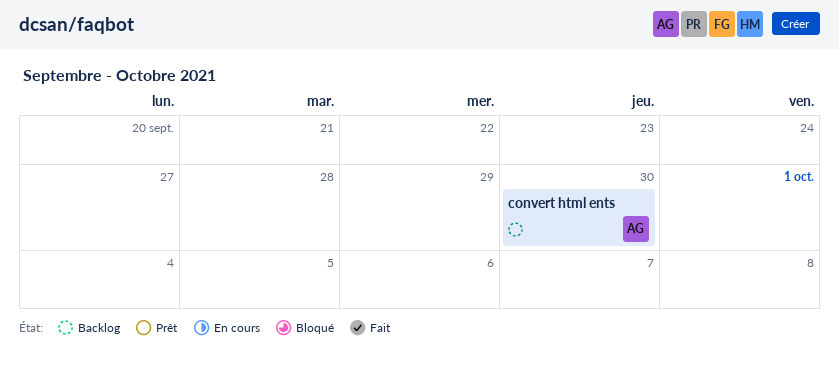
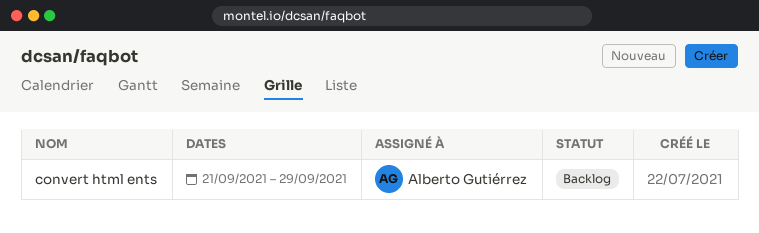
convert html ents, due: Sep 30 -> Sep 29

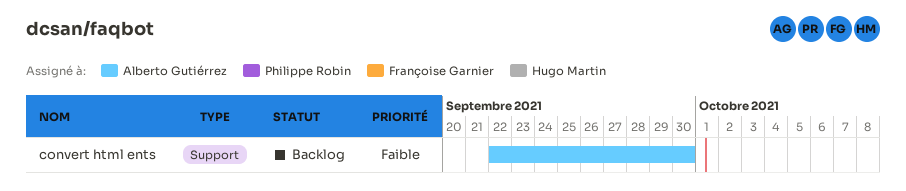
convert html ents, start: Sep 21 -> Sep 22
convert html ents, due: Sep 29 -> Sep 30

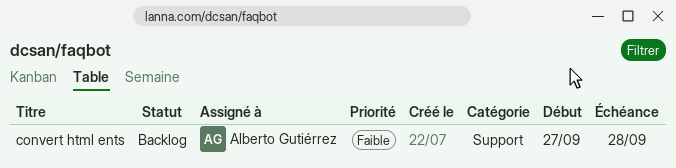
convert html ents, start: Sep 22 -> Sep 27
convert html ents, due: Sep 30 -> Sep 28

